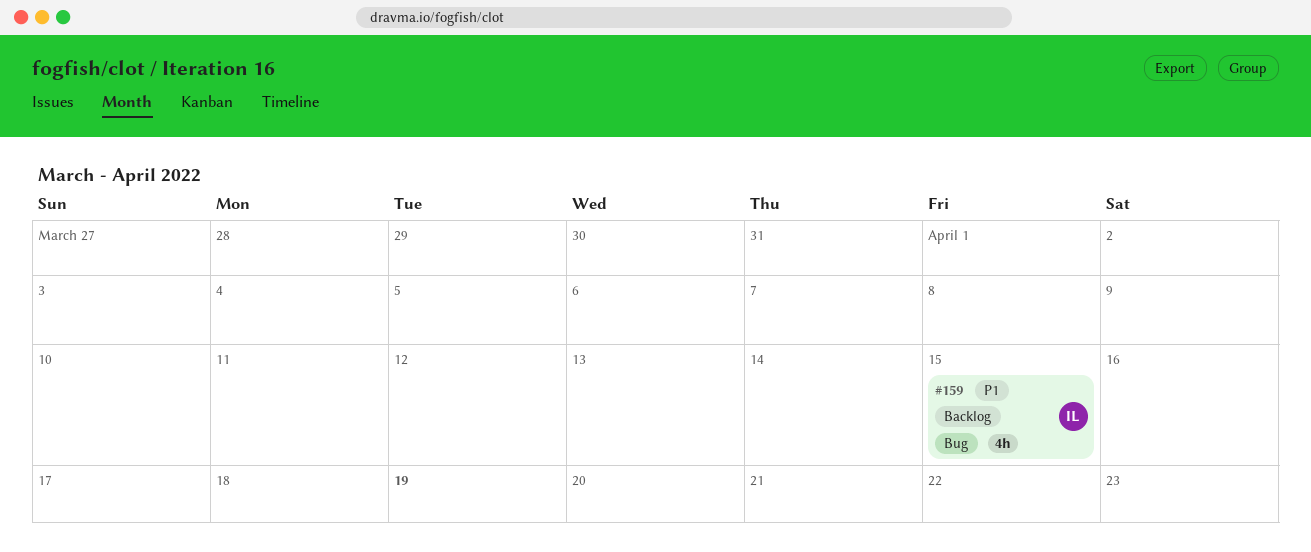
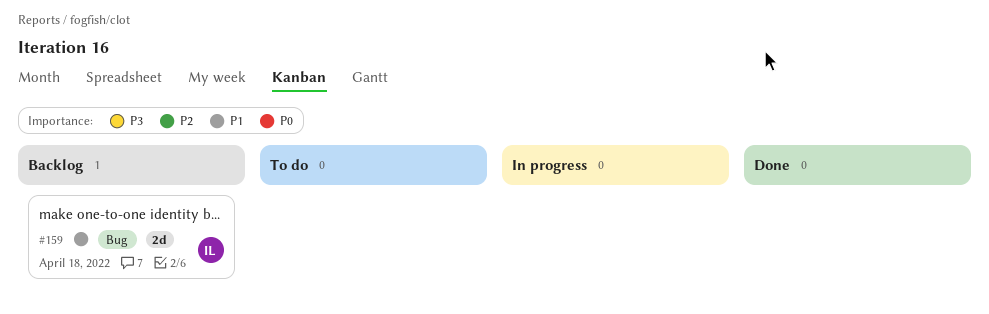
#159, estimate: 4h -> 2d
#159, due: Apr 15 -> Apr 18

